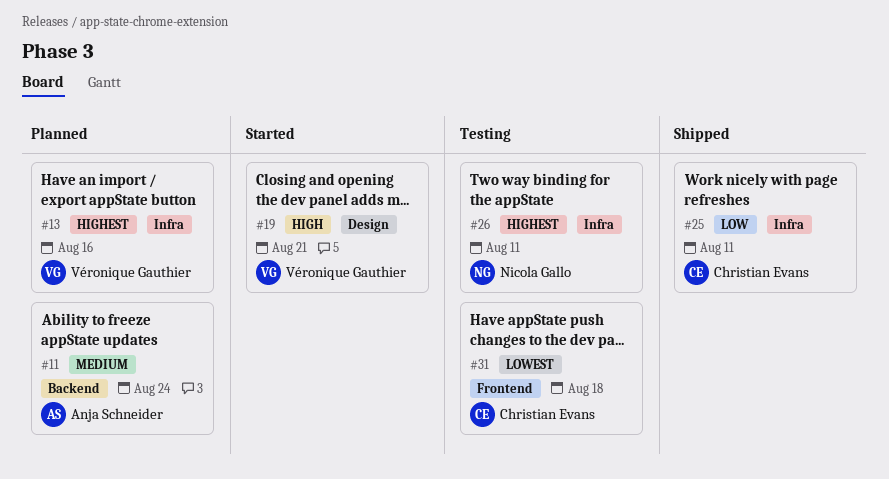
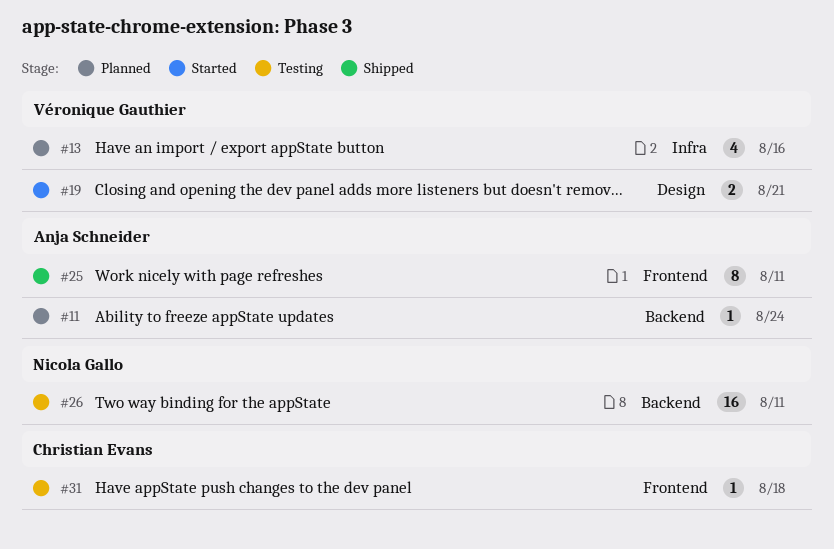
#25, owner: Christian Evans -> Anja Schneider
#25, label: Infra -> Frontend
#26, label: Infra -> Backend

